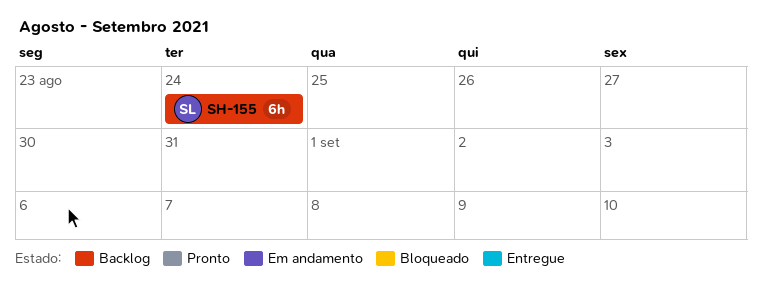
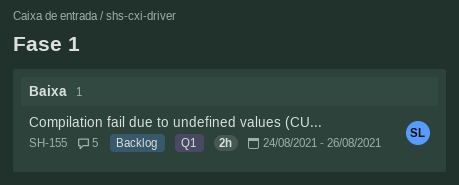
SH-155, estimate: 6h -> 2h
SH-155, due: Aug 24 -> Aug 26

